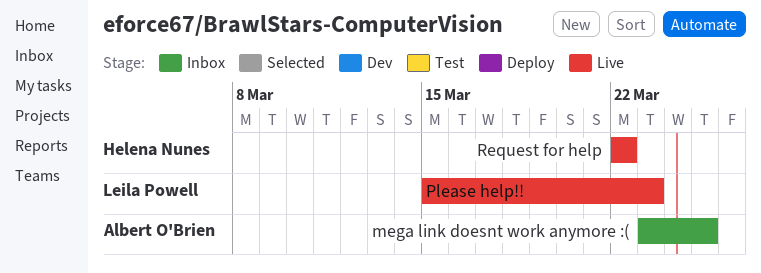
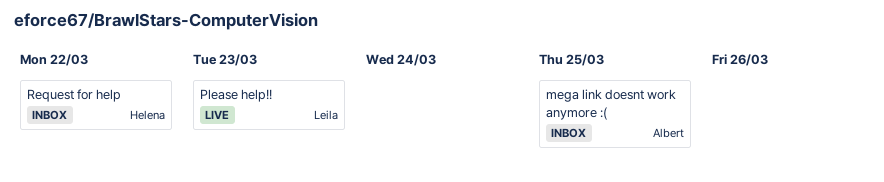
Request for help, status: Live -> Inbox

